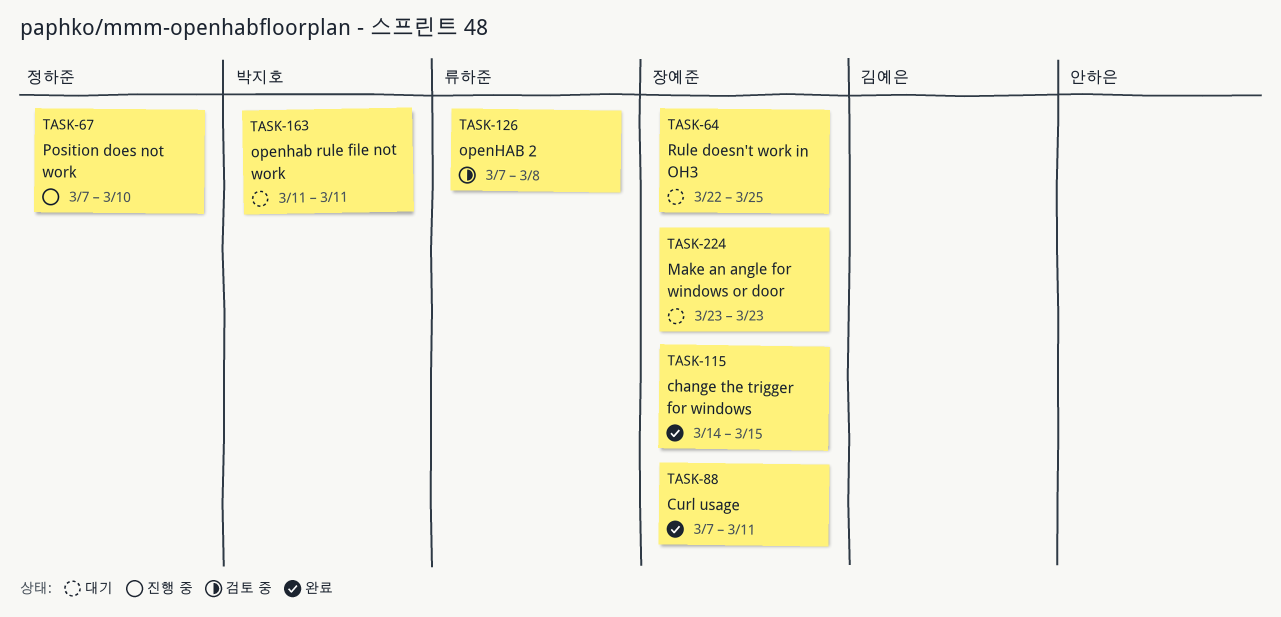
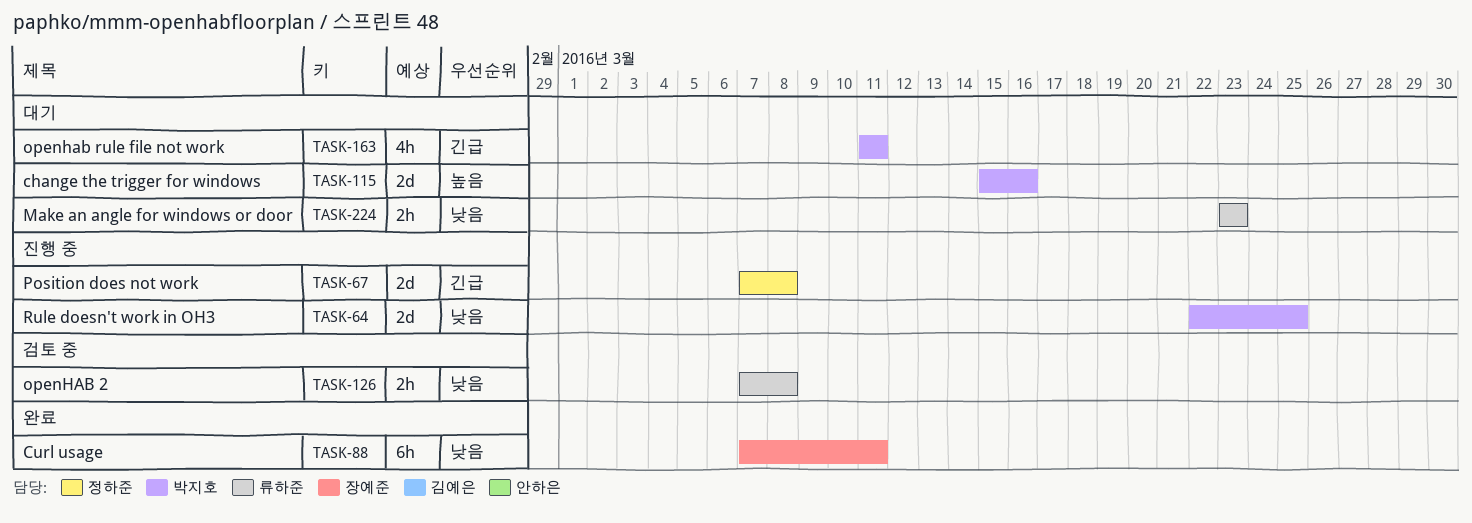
TASK-64, status: 대기 -> 진행 중
TASK-64, owner: 장예준 -> 박지호
TASK-67, due: Mar 10 -> Mar 8
TASK-115, status: 완료 -> 대기
TASK-115, owner: 장예준 -> 박지호
TASK-115, start: Mar 14 -> Mar 15
TASK-115, due: Mar 15 -> Mar 16
TASK-224, owner: 장예준 -> 류하준

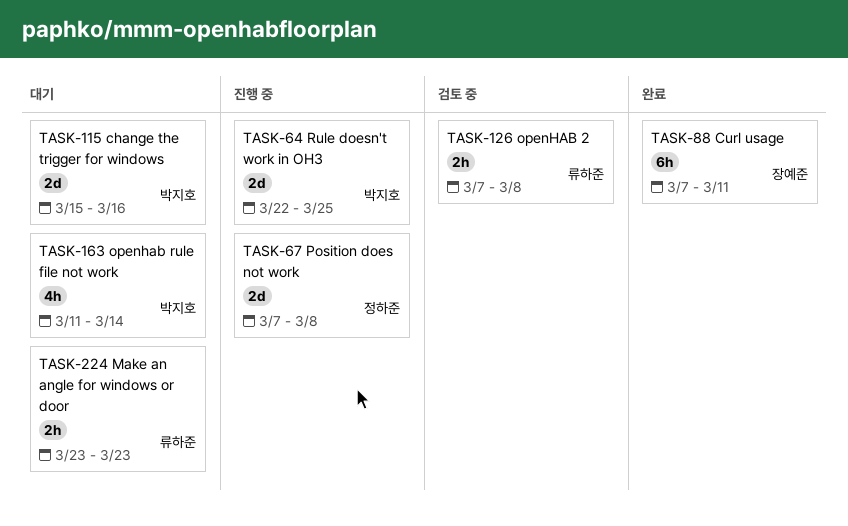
TASK-163, due: Mar 11 -> Mar 14

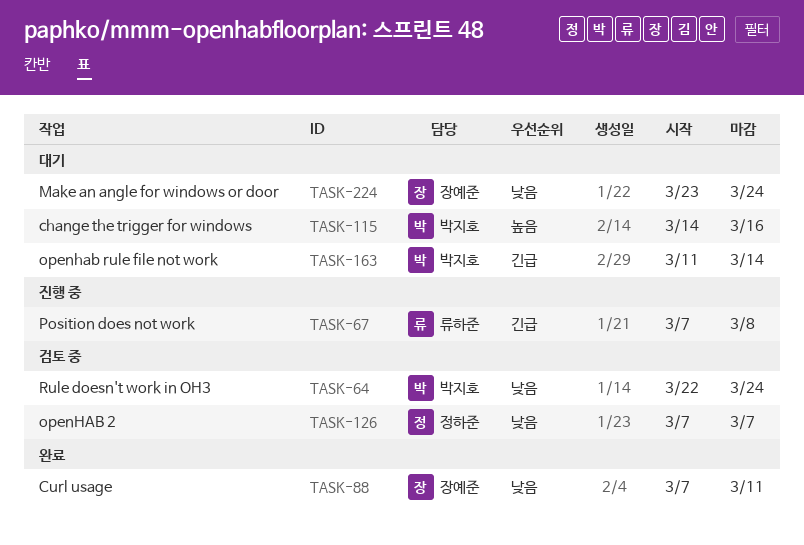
TASK-64, status: 진행 중 -> 검토 중
TASK-64, due: Mar 25 -> Mar 24
TASK-67, owner: 정하준 -> 류하준
TASK-115, start: Mar 15 -> Mar 14
TASK-126, owner: 류하준 -> 정하준
TASK-126, due: Mar 8 -> Mar 7
TASK-224, owner: 류하준 -> 장예준
TASK-224, due: Mar 23 -> Mar 24

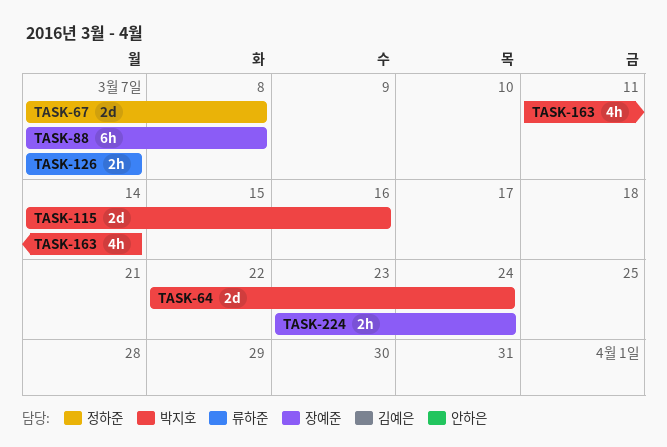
TASK-67, owner: 류하준 -> 정하준
TASK-88, due: Mar 11 -> Mar 8
TASK-126, owner: 정하준 -> 류하준

